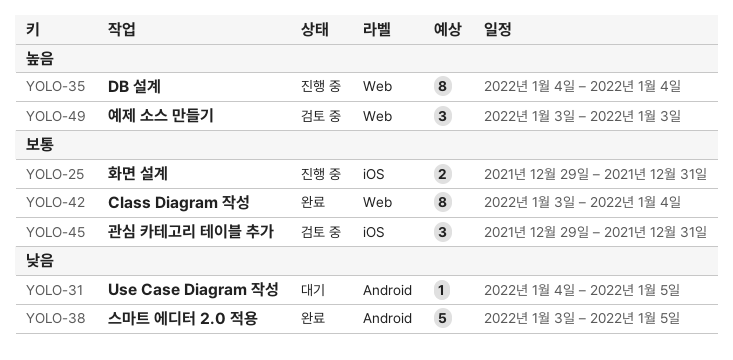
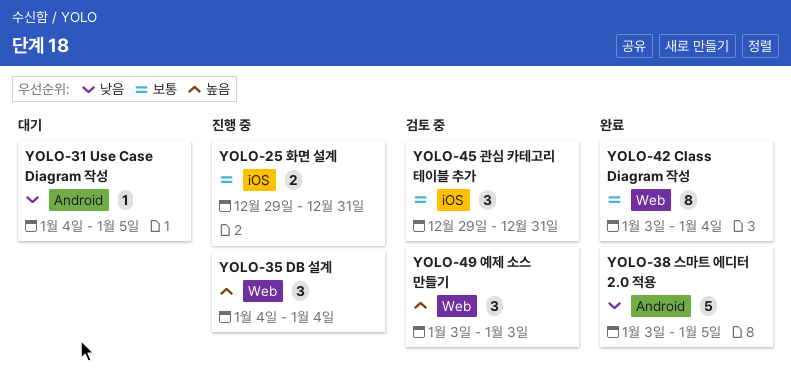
YOLO-35, estimate: 8 -> 3

